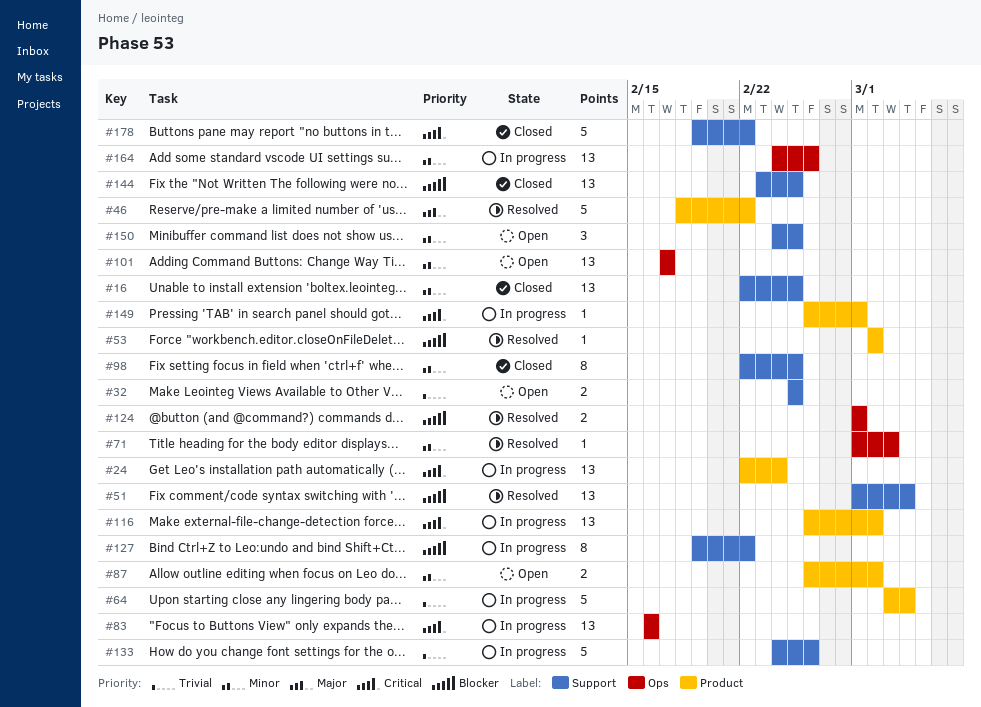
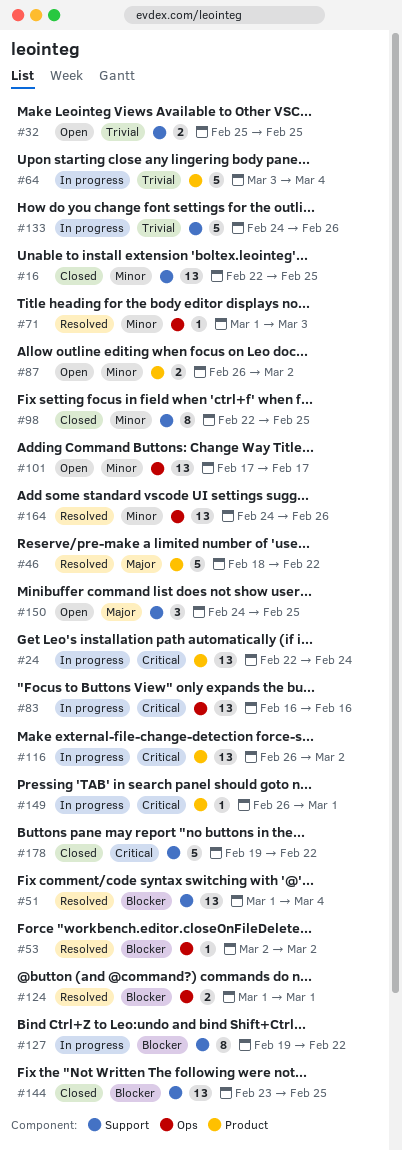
#53, label: Product -> Ops
#150, priority: Minor -> Major
#164, status: In progress -> Resolved

